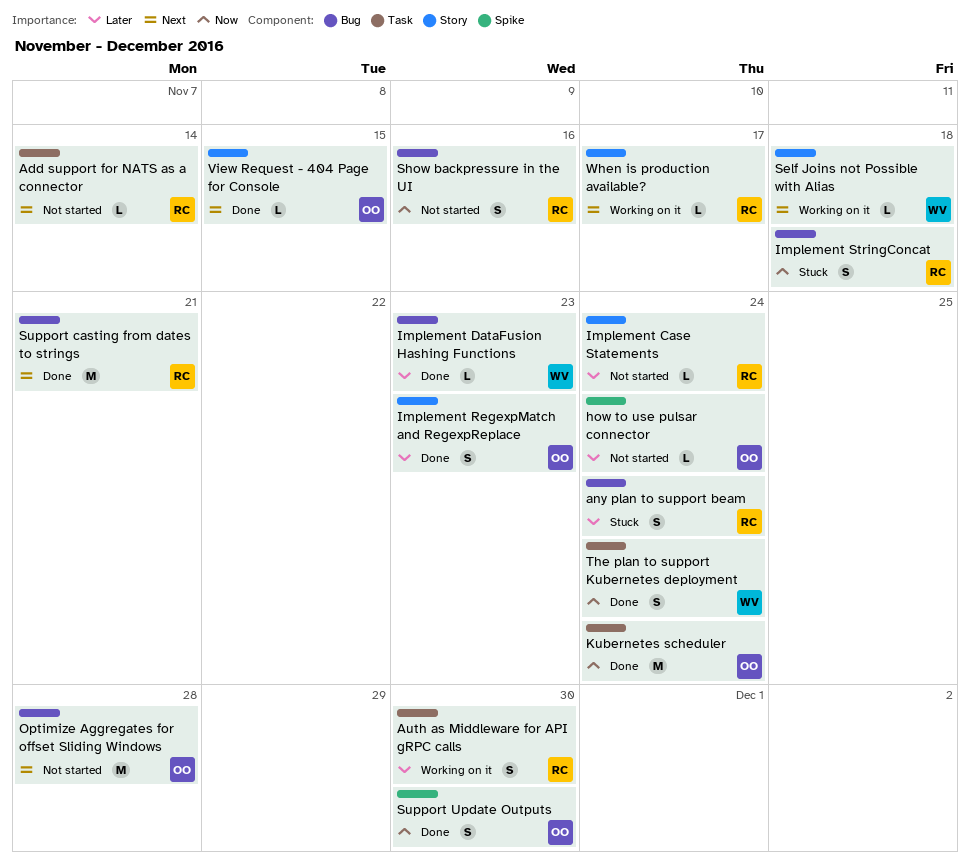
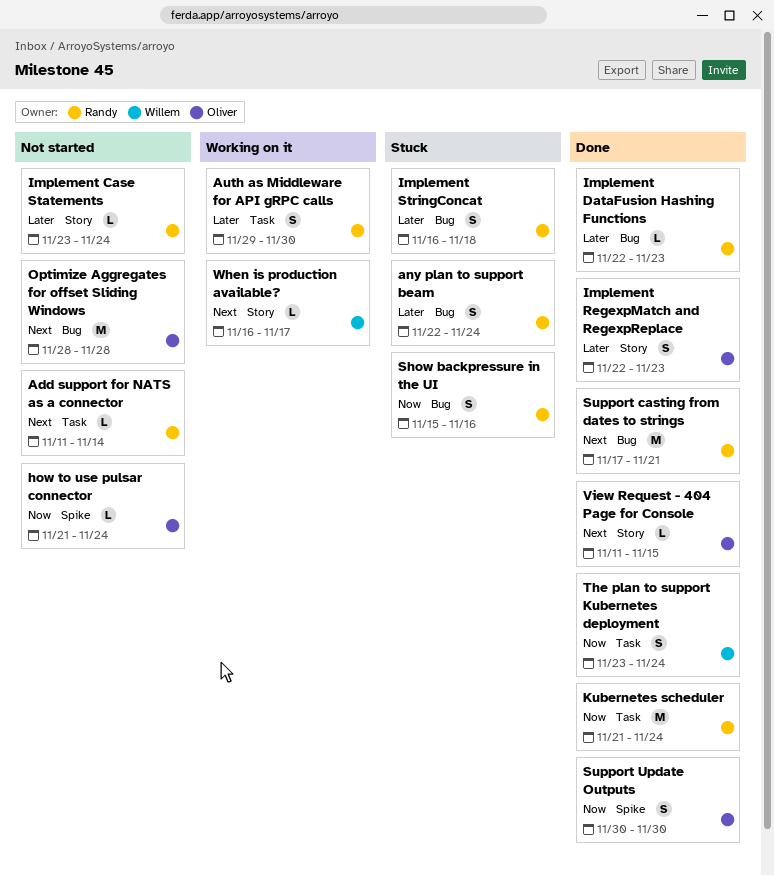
how to use pulsar connector, priority: Later -> Now
Implement DataFusion Hashing Functions, owner: Willem -> Randy
Implement StringConcat, priority: Now -> Later
Kubernetes scheduler, owner: Oliver -> Randy
Self Joins not Possible with Alias: present -> none
Show backpressure in the UI, status: Not started -> Stuck
When is production available?, owner: Randy -> Willem

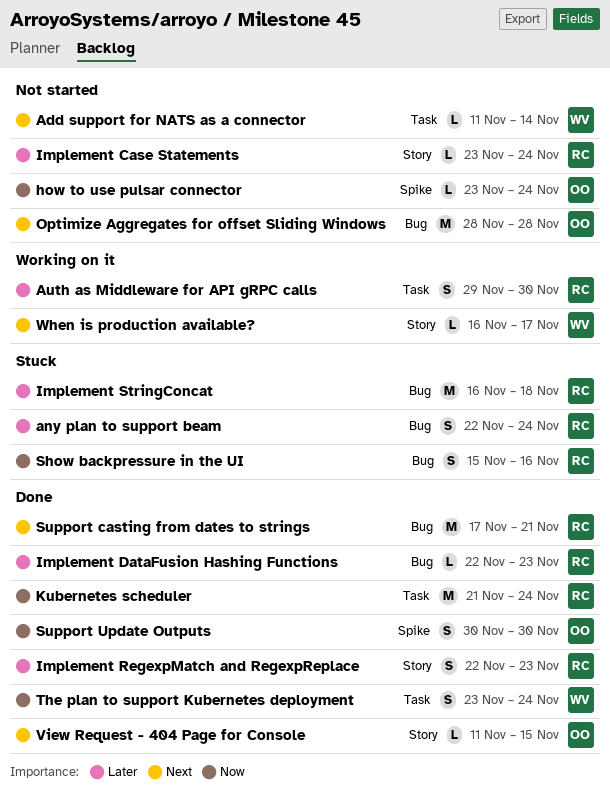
Add support for NATS as a connector, owner: Randy -> Willem
how to use pulsar connector, start: Nov 21 -> Nov 23
Implement RegexpMatch and RegexpReplace, owner: Oliver -> Randy
Implement StringConcat, estimate: S -> M

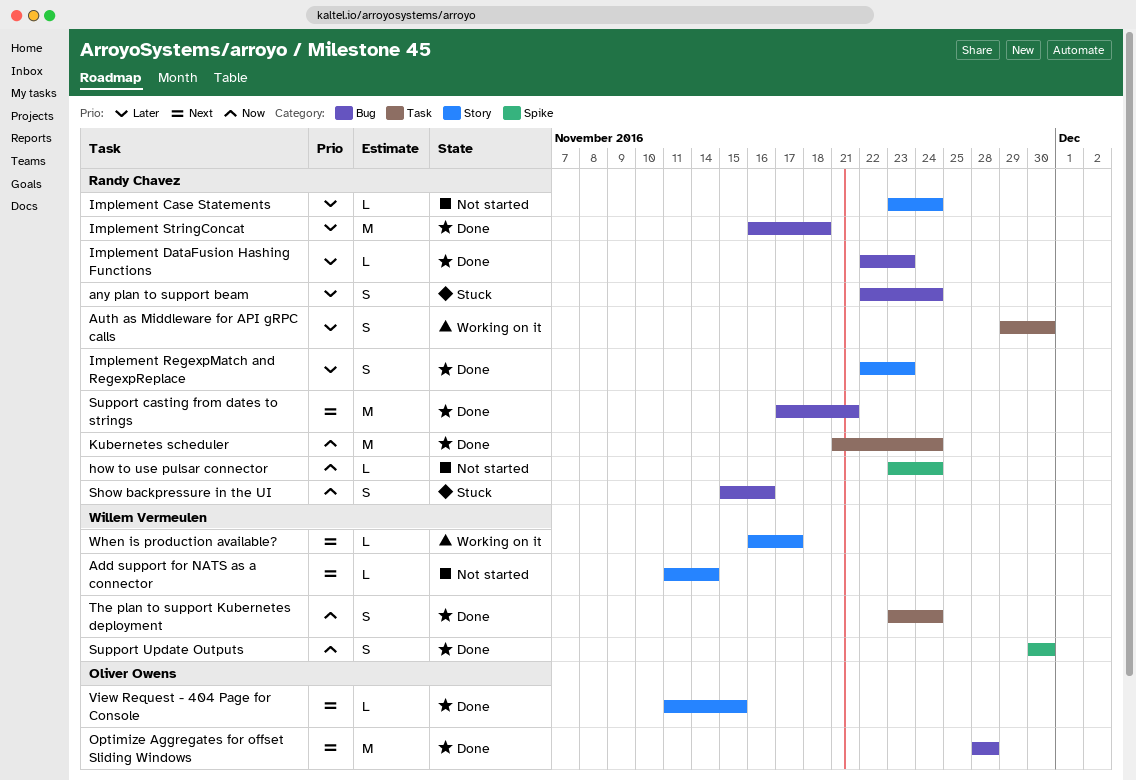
Add support for NATS as a connector, label: Task -> Story
how to use pulsar connector, owner: Oliver Owens -> Randy Chavez
Implement StringConcat, status: Stuck -> Done
Optimize Aggregates for offset Sliding Windows, status: Not started -> Done
Support Update Outputs, owner: Oliver Owens -> Willem Vermeulen

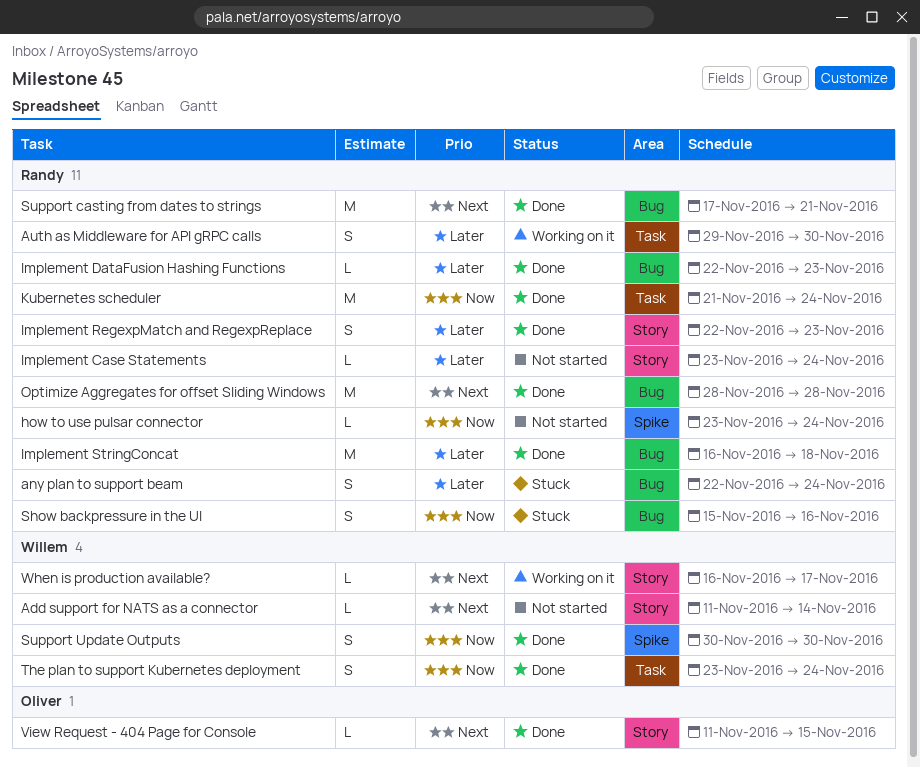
Optimize Aggregates for offset Sliding Windows, owner: Oliver Owens -> Randy Chavez

